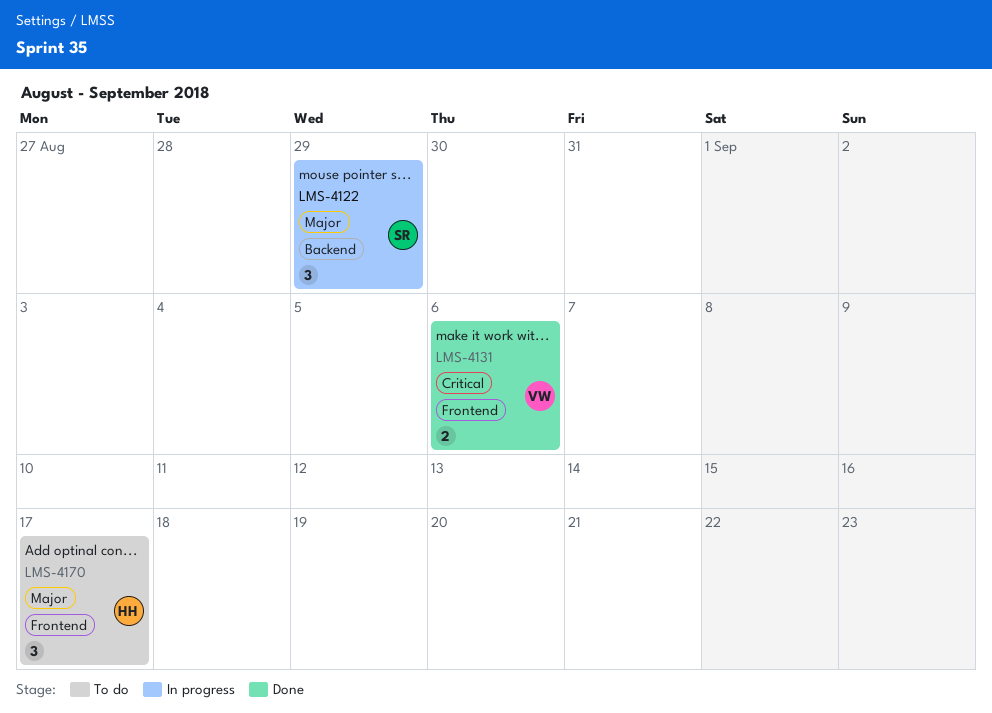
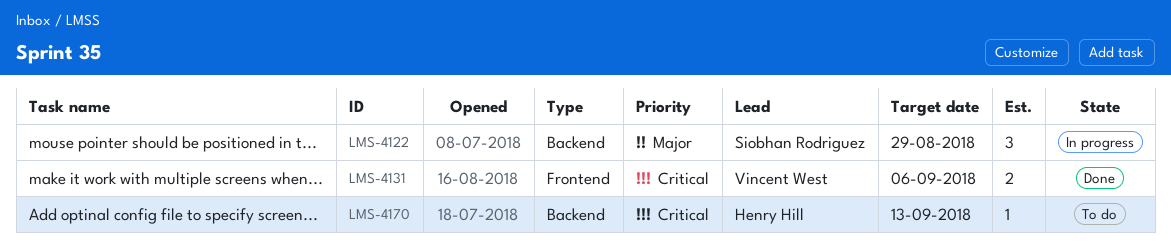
LMS-4170, priority: Major -> Critical
LMS-4170, label: Frontend -> Backend
LMS-4170, estimate: 3 -> 1
LMS-4170, due: Sep 17 -> Sep 13

